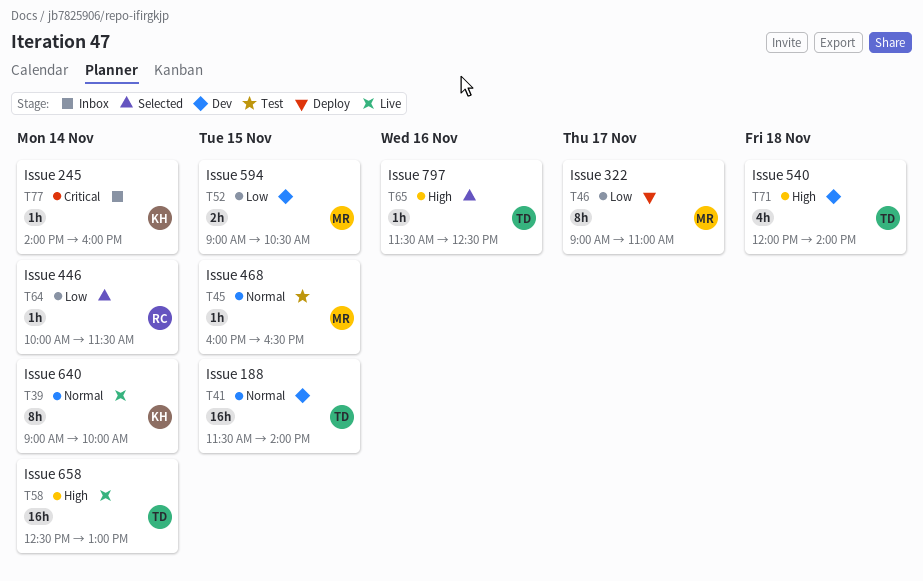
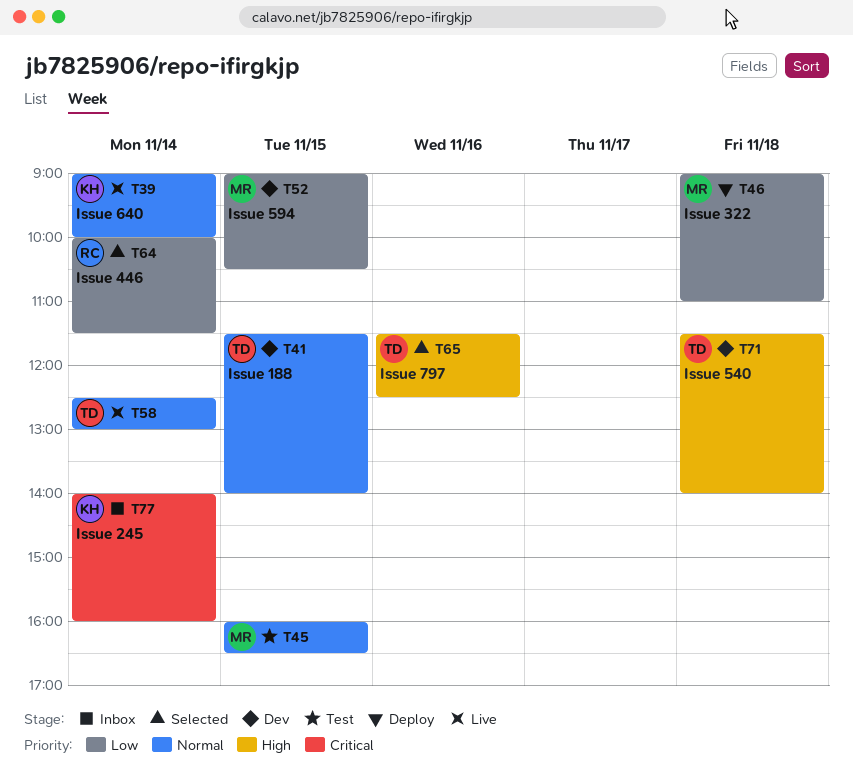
T46, day: Nov 17 -> Nov 18
T58, priority: High -> Normal
T71, begins: 12:00 -> 11:30

